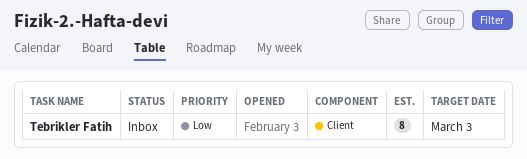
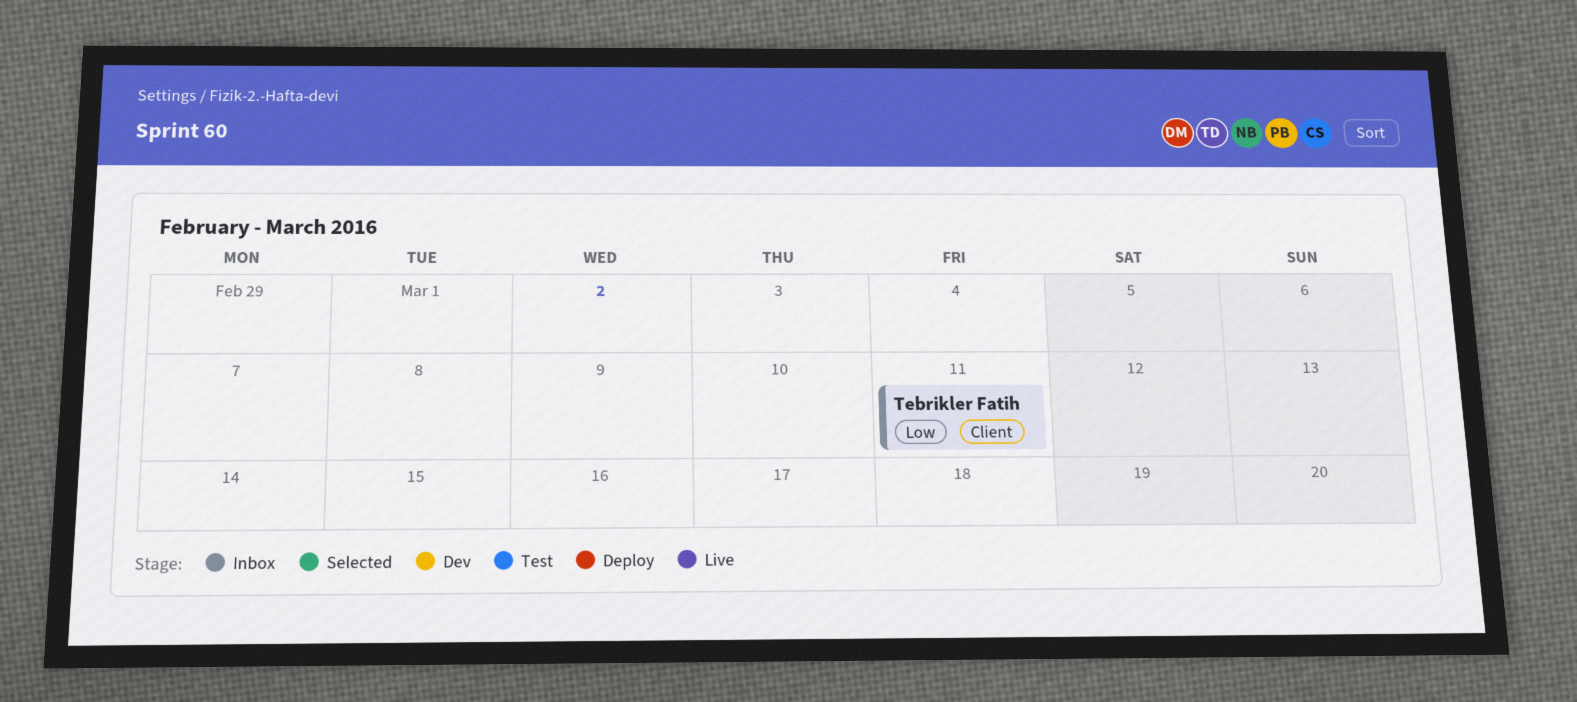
Tebrikler Fatih, due: Mar 3 -> Mar 11

